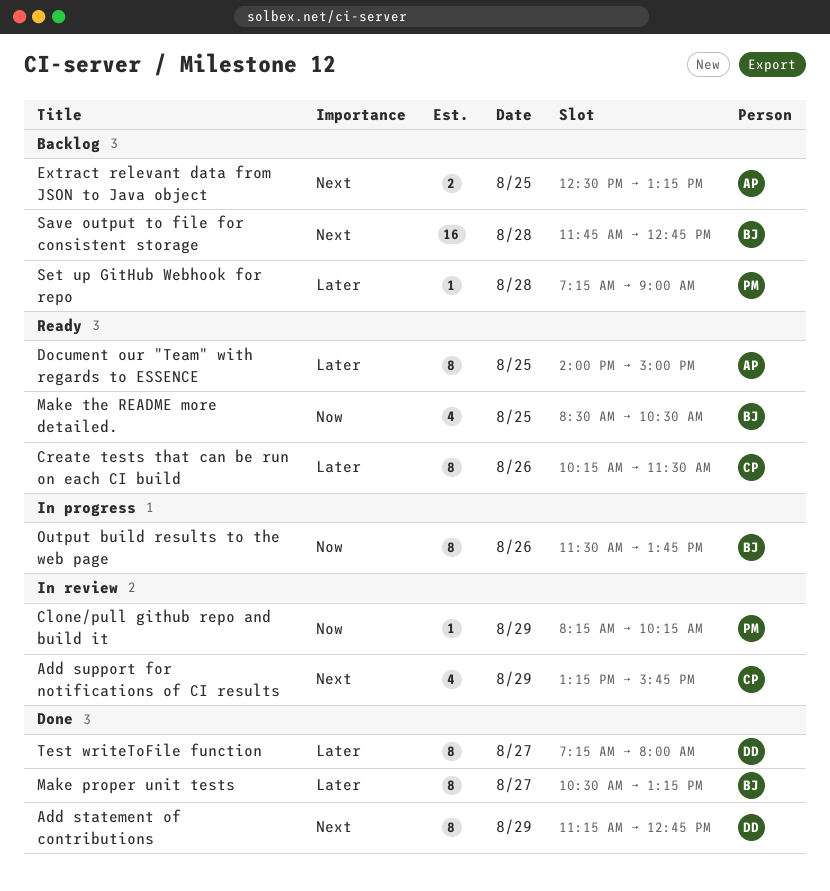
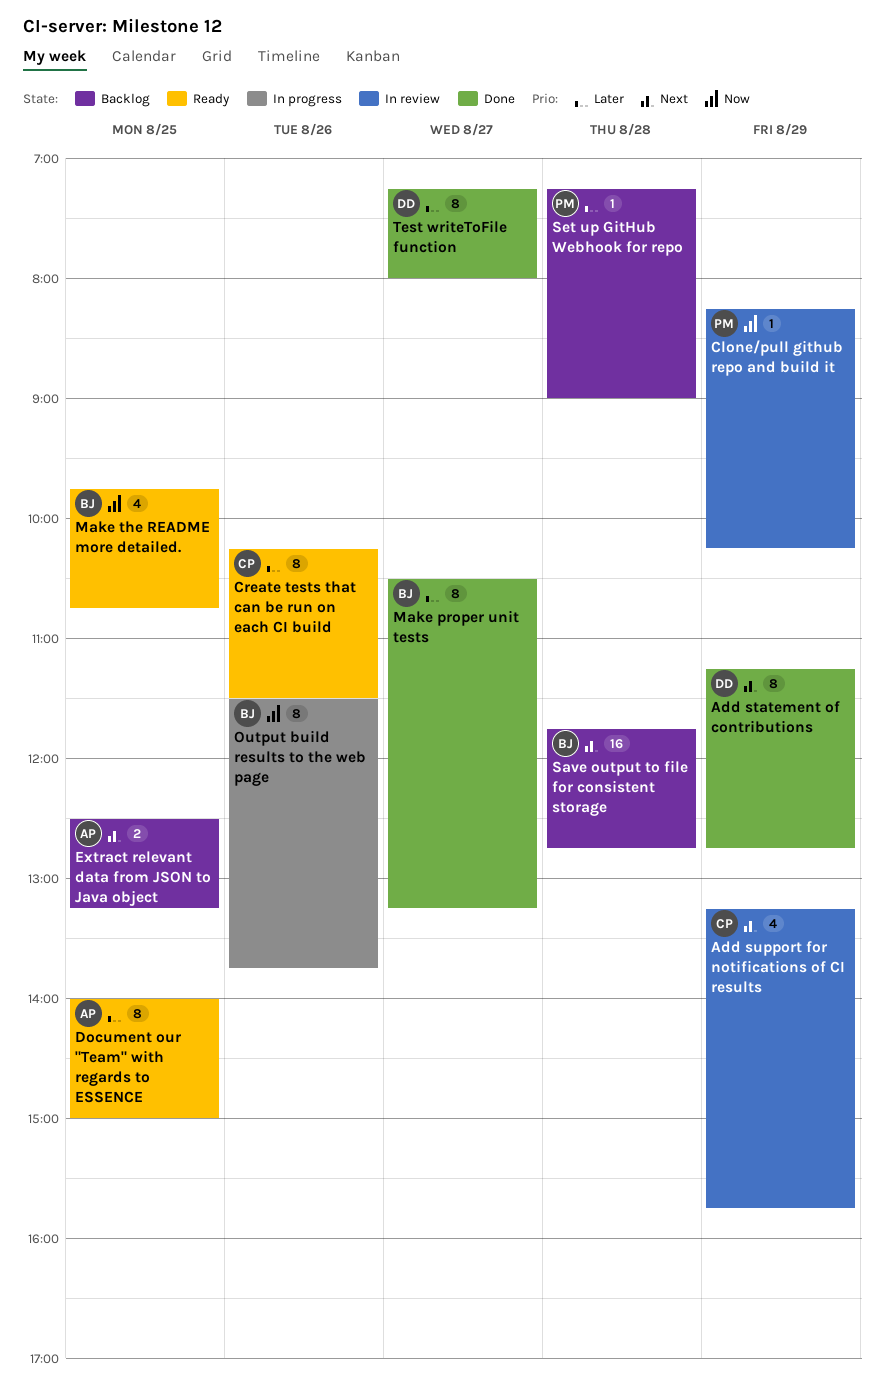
Make the README more detailed., begins: 08:30 -> 09:45
Make the README more detailed., ends: 10:30 -> 10:45

